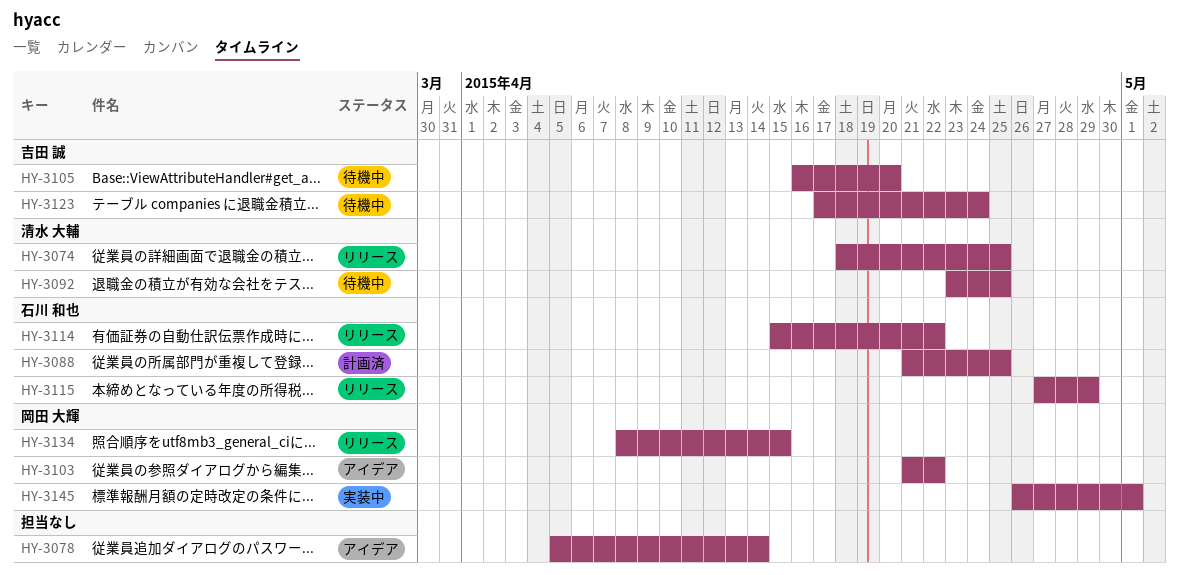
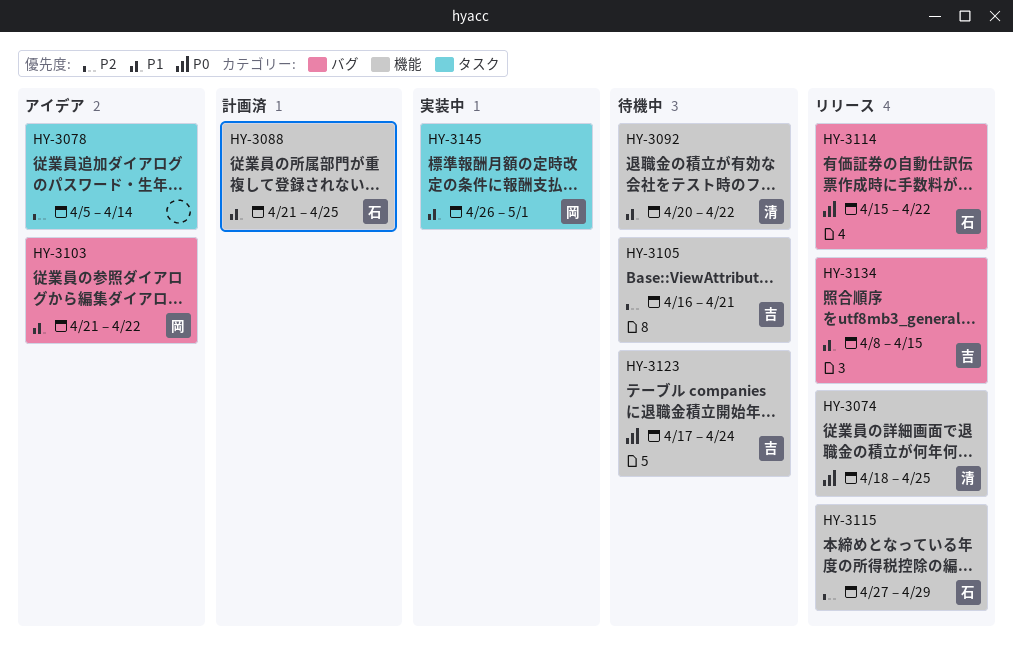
HY-3092, start: Apr 23 -> Apr 20
HY-3092, due: Apr 25 -> Apr 22
HY-3105, due: Apr 20 -> Apr 21
HY-3134, owner: 岡田 大輝 -> 吉田 誠

